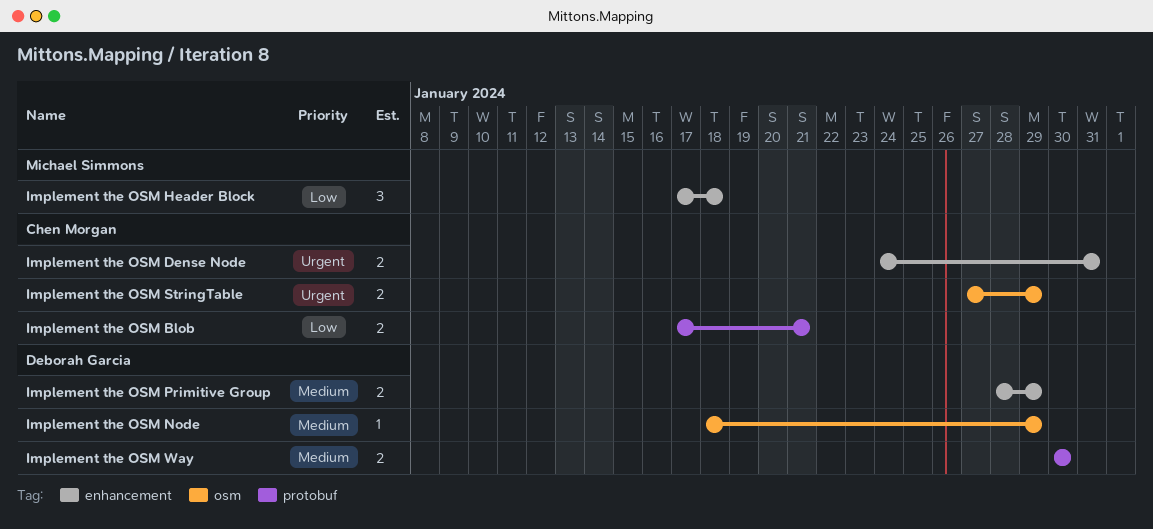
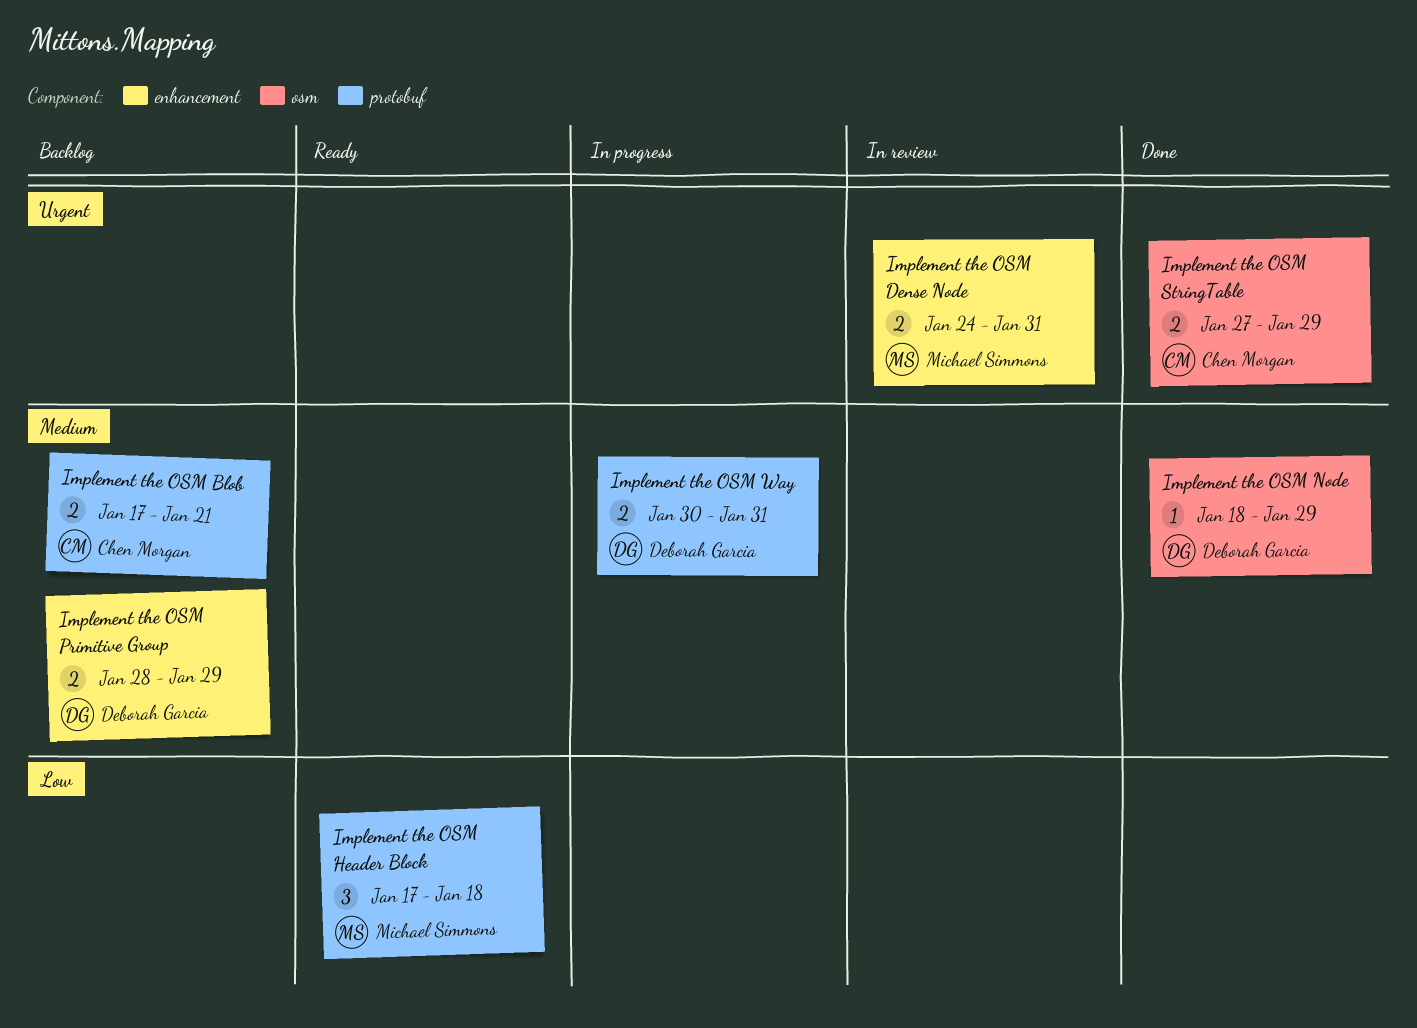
Implement the OSM Blob, priority: Low -> Medium
Implement the OSM Dense Node, owner: Chen Morgan -> Michael Simmons
Implement the OSM Header Block, label: enhancement -> protobuf
Implement the OSM Way, due: Jan 30 -> Jan 31

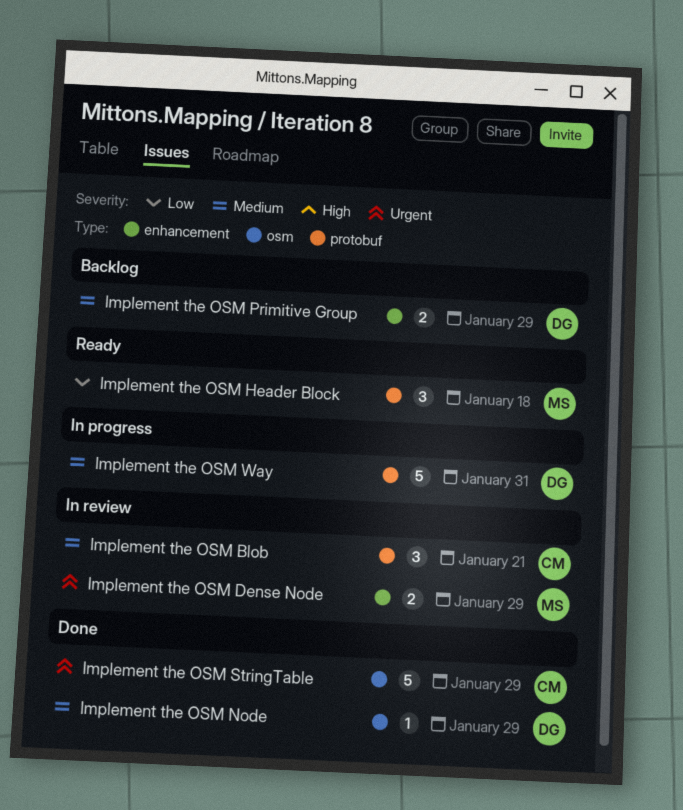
Implement the OSM Blob, status: Backlog -> In review
Implement the OSM Blob, estimate: 2 -> 3
Implement the OSM Dense Node, due: Jan 31 -> Jan 29
Implement the OSM StringTable, estimate: 2 -> 5
Implement the OSM Way, estimate: 2 -> 5

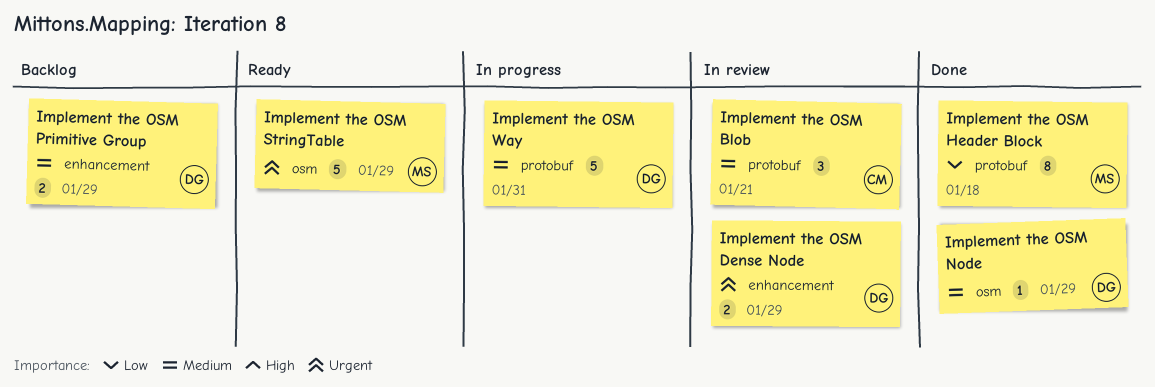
Implement the OSM Dense Node, owner: MS -> DG
Implement the OSM Header Block, status: Ready -> Done
Implement the OSM Header Block, estimate: 3 -> 8
Implement the OSM StringTable, status: Done -> Ready
Implement the OSM StringTable, owner: CM -> MS

